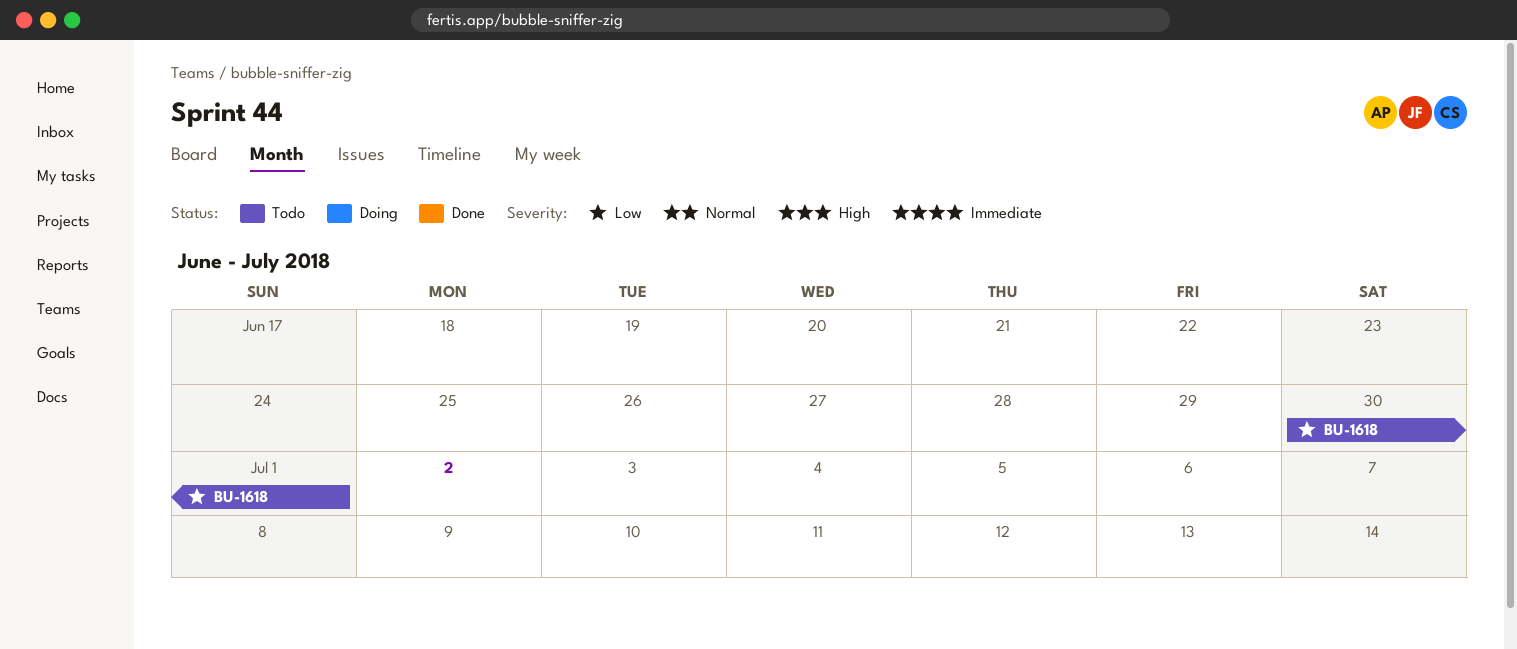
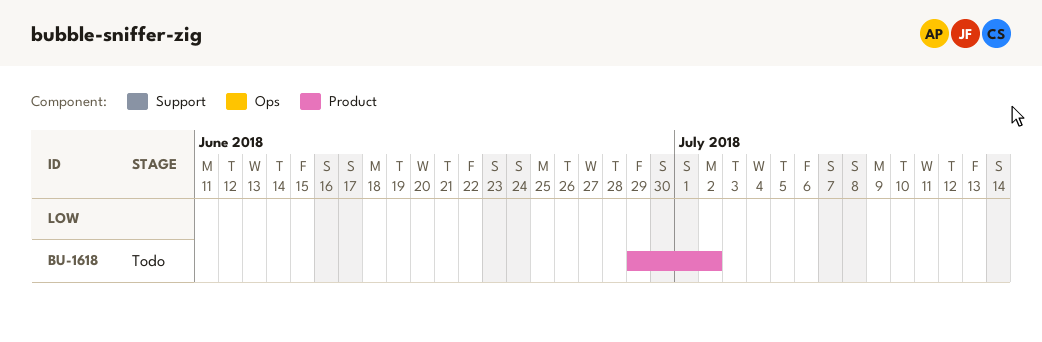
BU-1618, start: Jun 30 -> Jun 29
BU-1618, due: Jul 1 -> Jul 2

